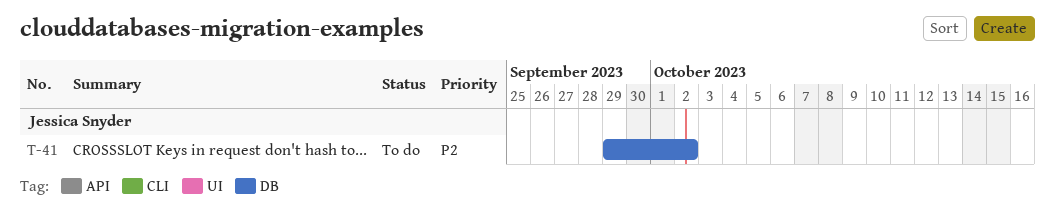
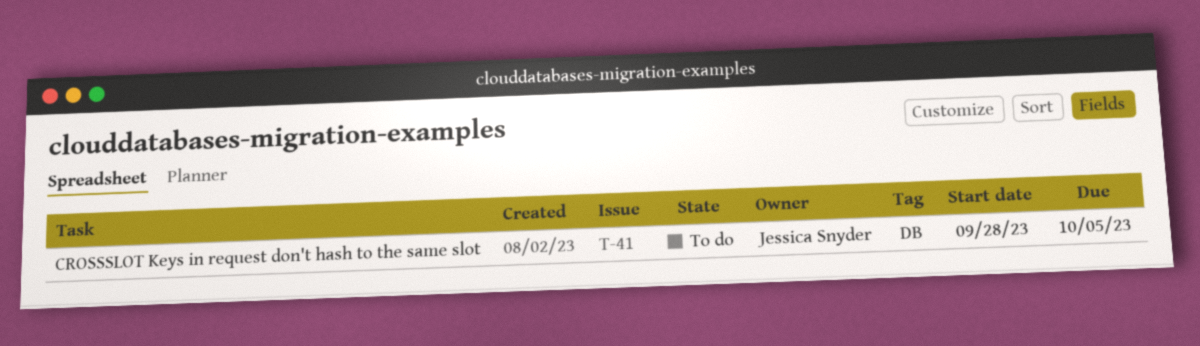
T-41, start: Sep 29 -> Sep 28
T-41, due: Oct 2 -> Oct 5

